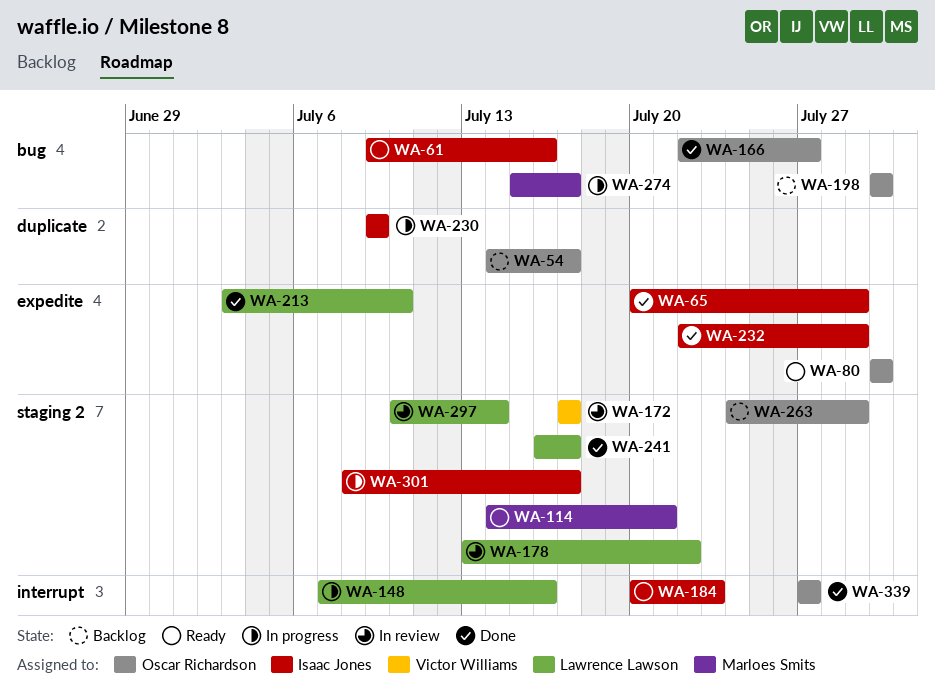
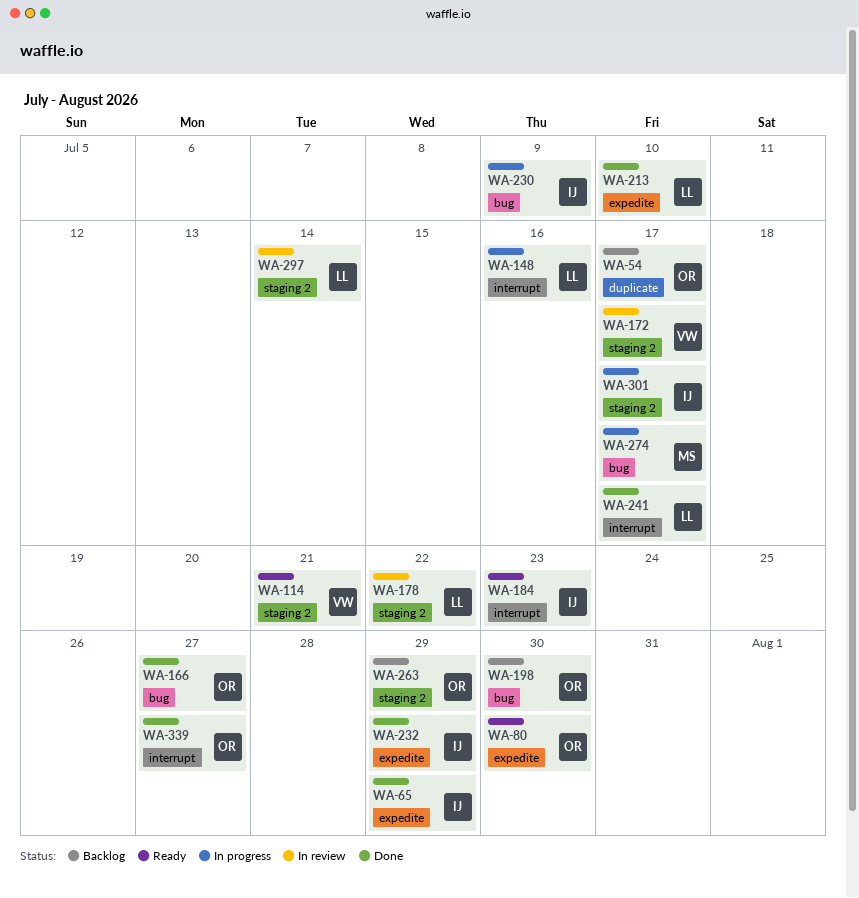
WA-61: present -> none
WA-114, owner: Marloes Smits -> Victor Williams
WA-230, label: duplicate -> bug
WA-241, label: staging 2 -> interrupt

